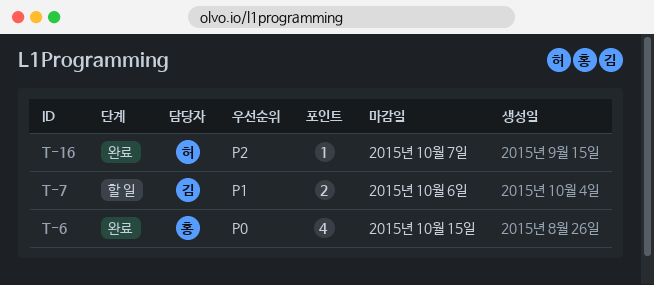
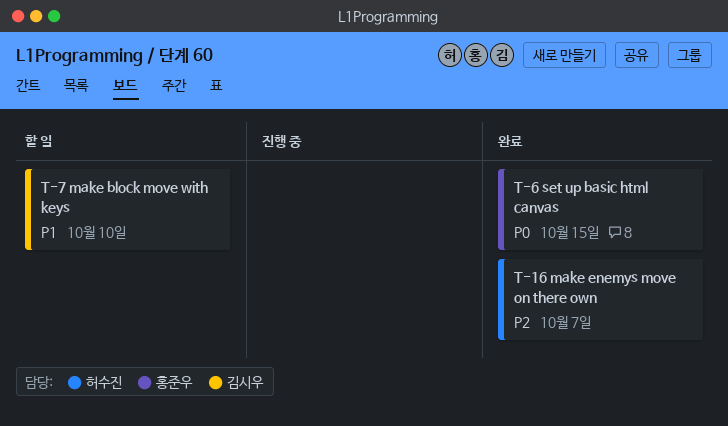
T-7, due: Oct 6 -> Oct 10

